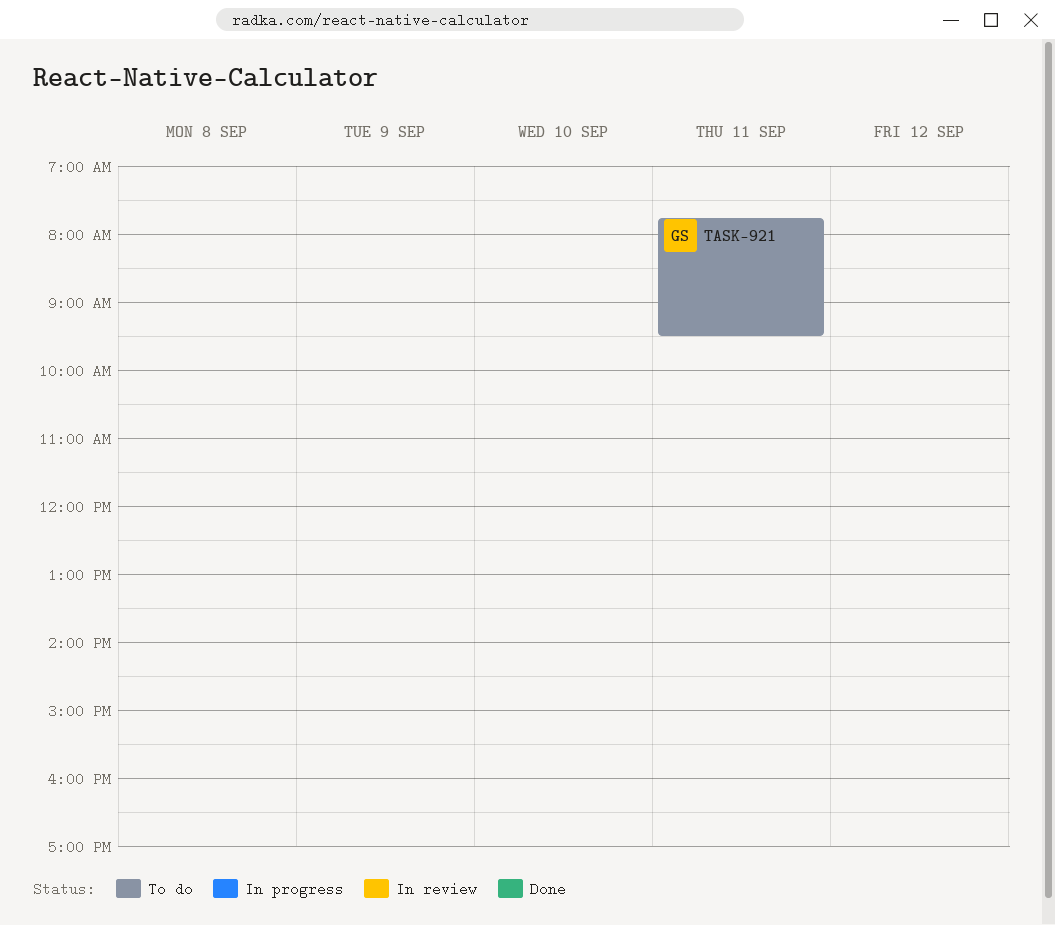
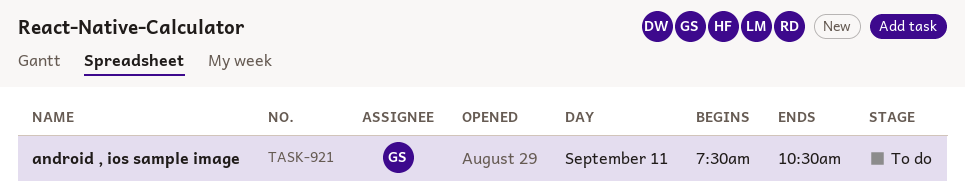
TASK-921, begins: 07:45 -> 07:30
TASK-921, ends: 09:30 -> 10:30

